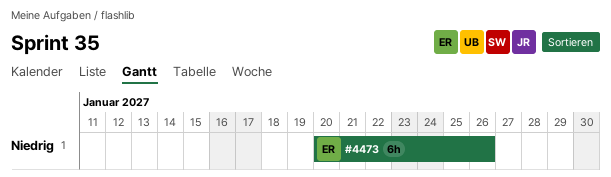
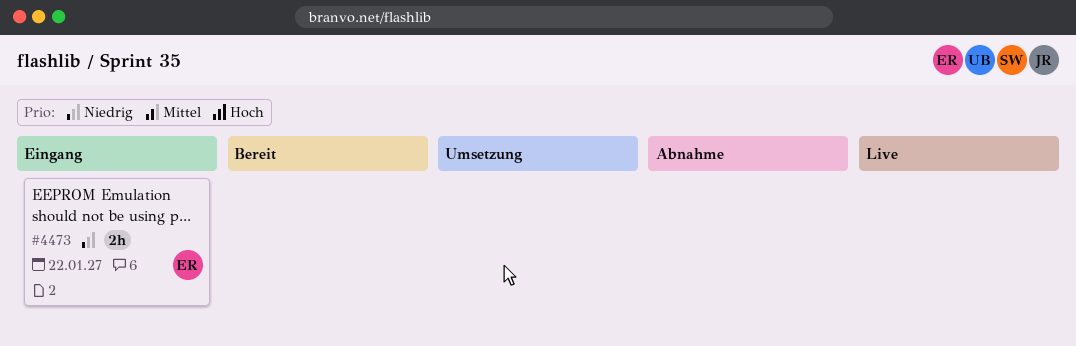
#4473, estimate: 6h -> 2h
#4473, due: Jan 26 -> Jan 22

